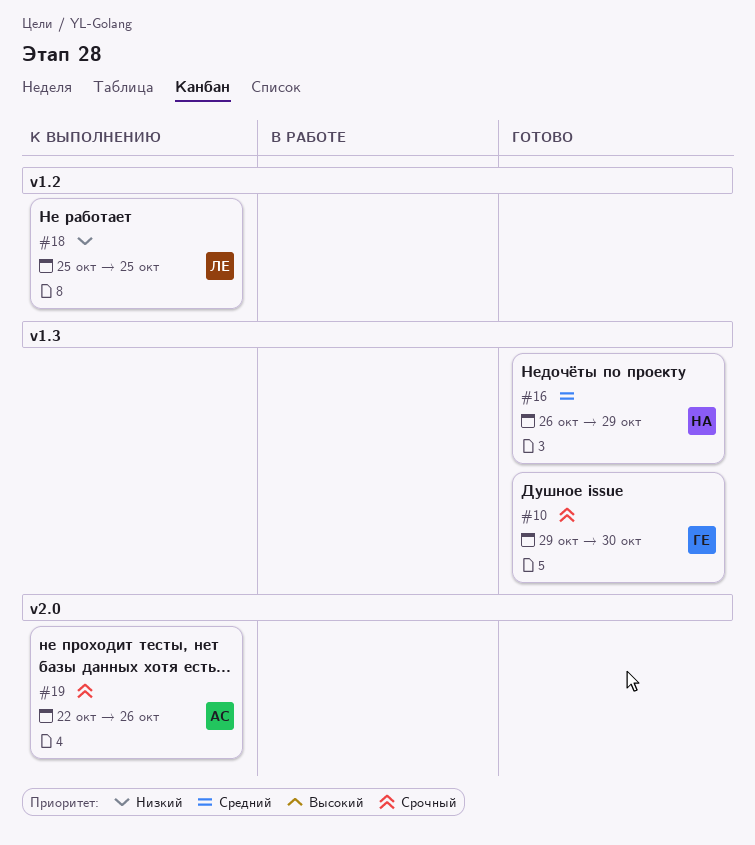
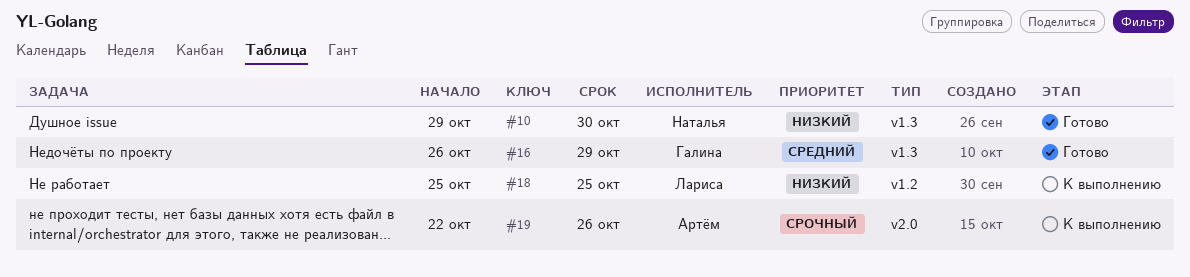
#10, owner: Галина -> Наталья
#10, priority: Срочный -> Низкий
#16, owner: Наталья -> Галина

